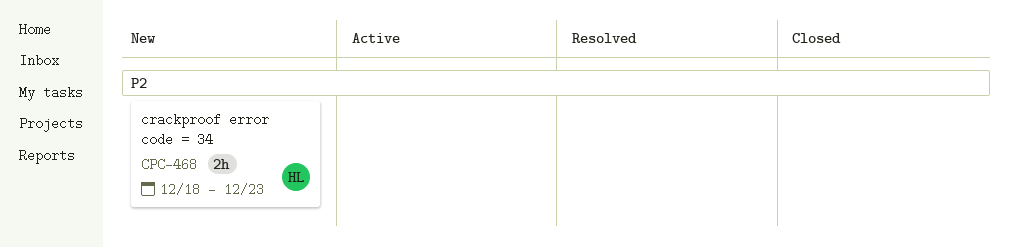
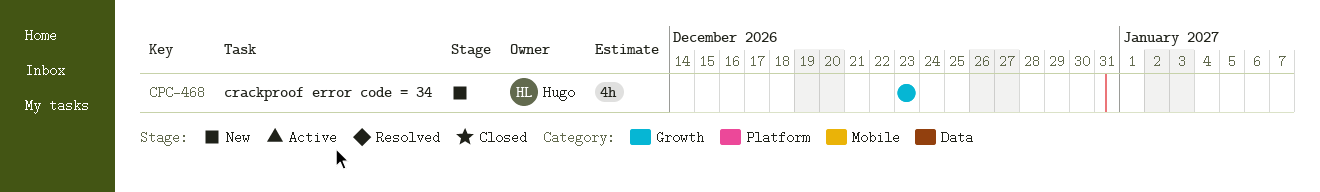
CPC-468, estimate: 2h -> 4h
CPC-468, start: Dec 18 -> Dec 23

